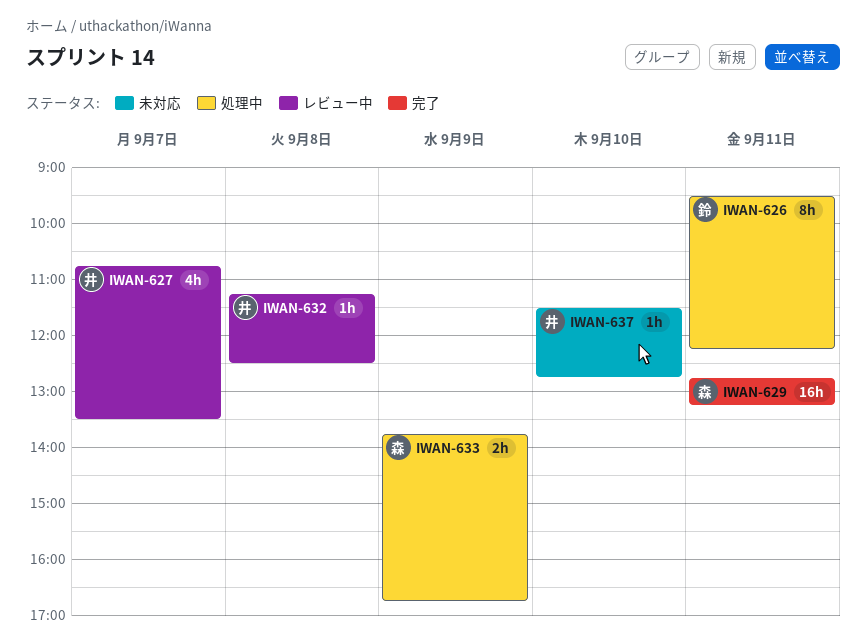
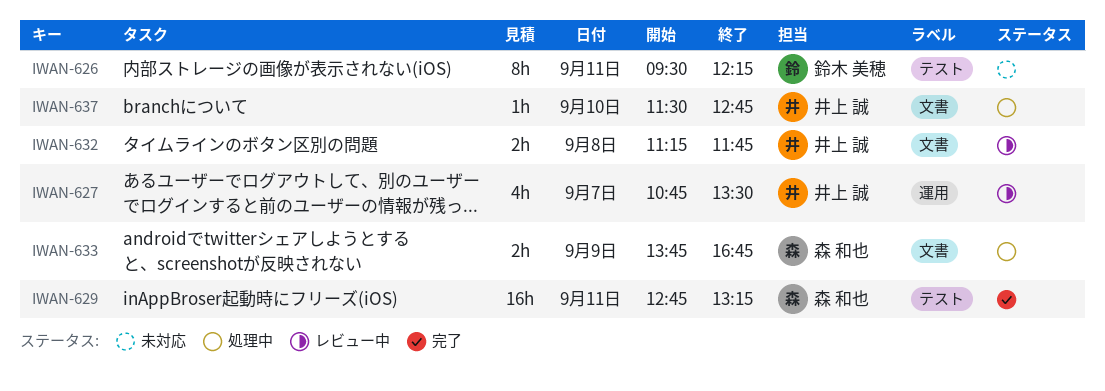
IWAN-626, status: 処理中 -> 未対応
IWAN-632, estimate: 1h -> 2h
IWAN-632, ends: 12:30 -> 11:45
IWAN-637, status: 未対応 -> 処理中

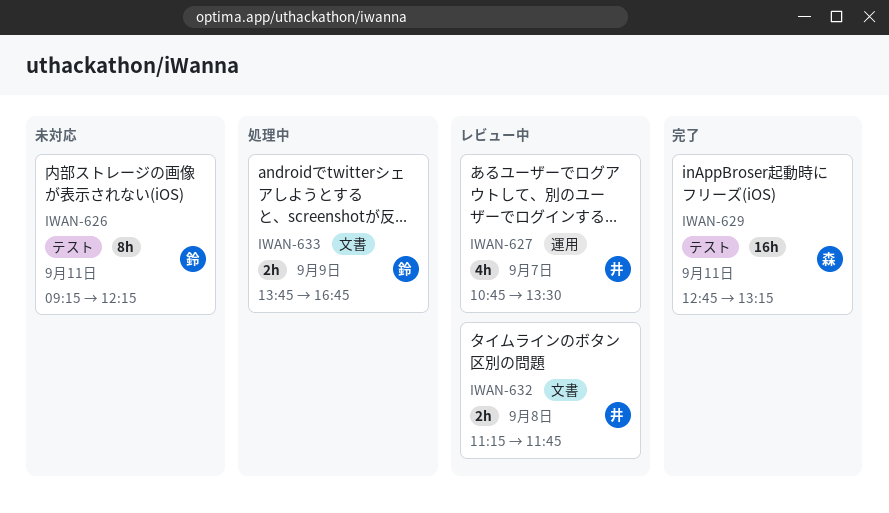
IWAN-626, begins: 09:30 -> 09:15
IWAN-633, owner: 森 和也 -> 鈴木 美穂
IWAN-637: present -> none

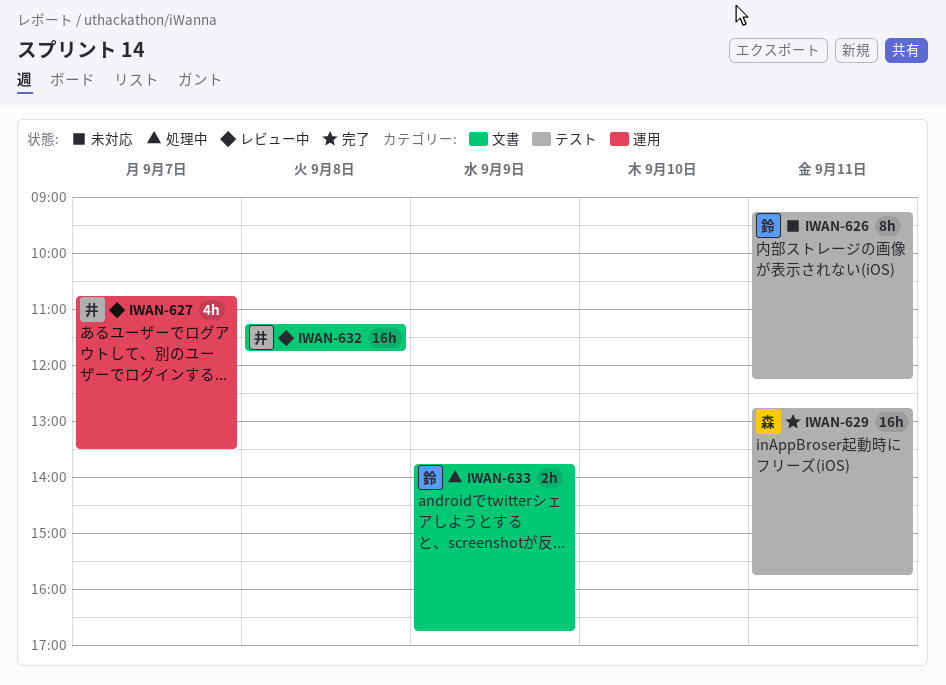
IWAN-629, ends: 13:15 -> 15:45
IWAN-632, estimate: 2h -> 16h

